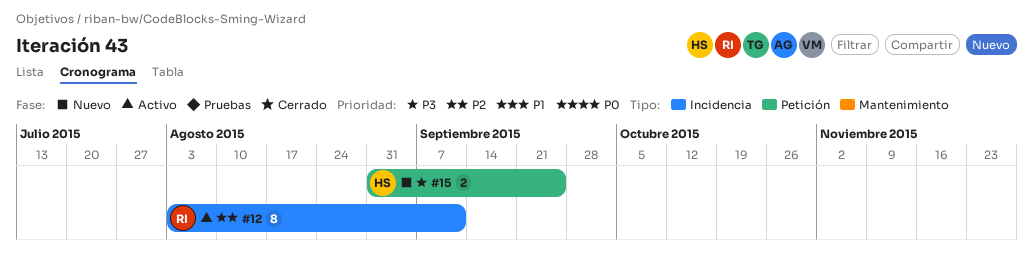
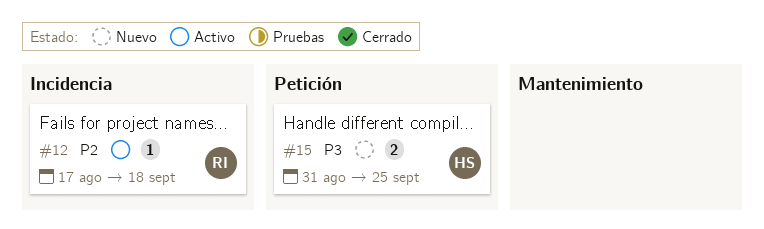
#12, estimate: 8 -> 1
#12, start: Aug 3 -> Aug 17
#12, due: Sep 11 -> Sep 18

